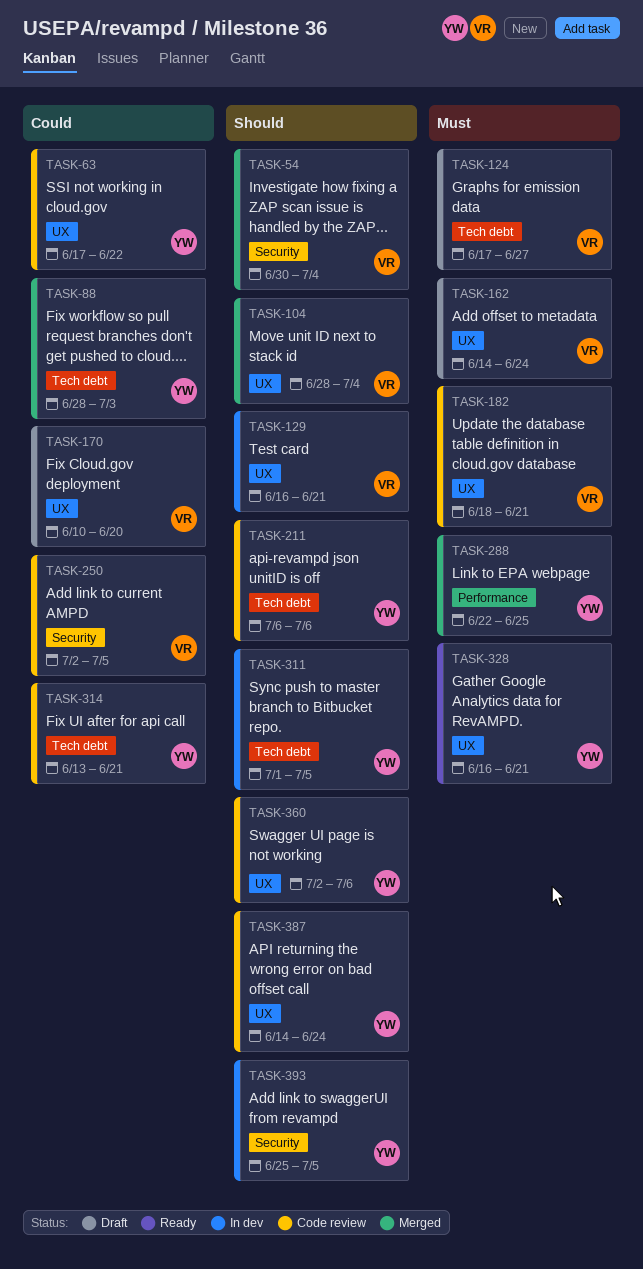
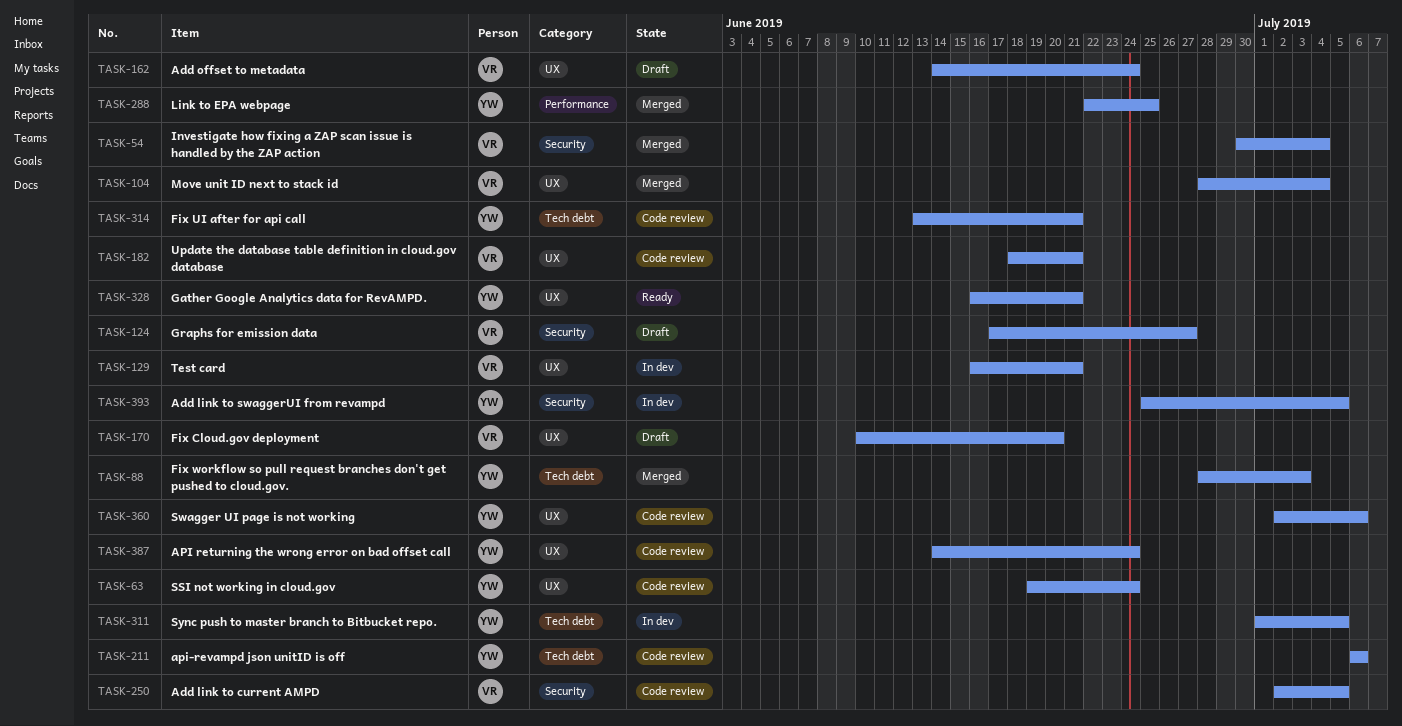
TASK-63, start: Jun 17 -> Jun 19
TASK-63, due: Jun 22 -> Jun 24
TASK-124, label: Tech debt -> Security

